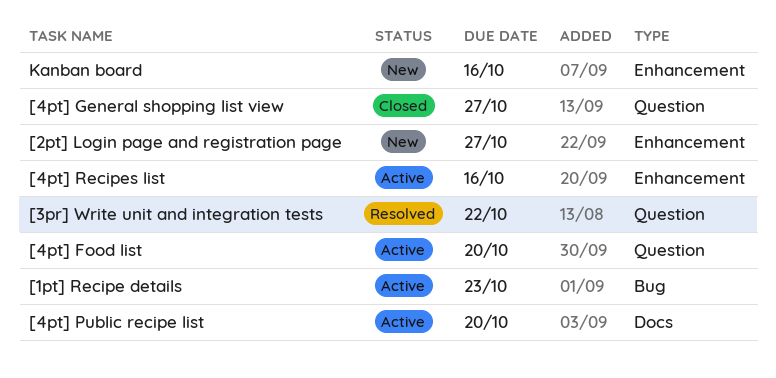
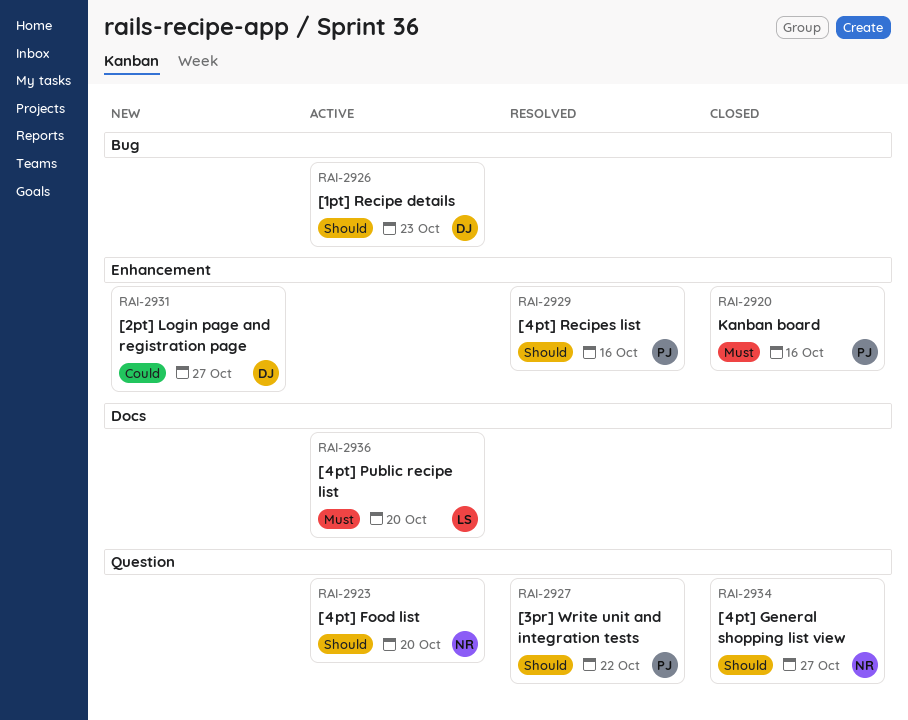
[4pt] Recipes list, status: Active -> Resolved
Kanban board, status: New -> Closed

